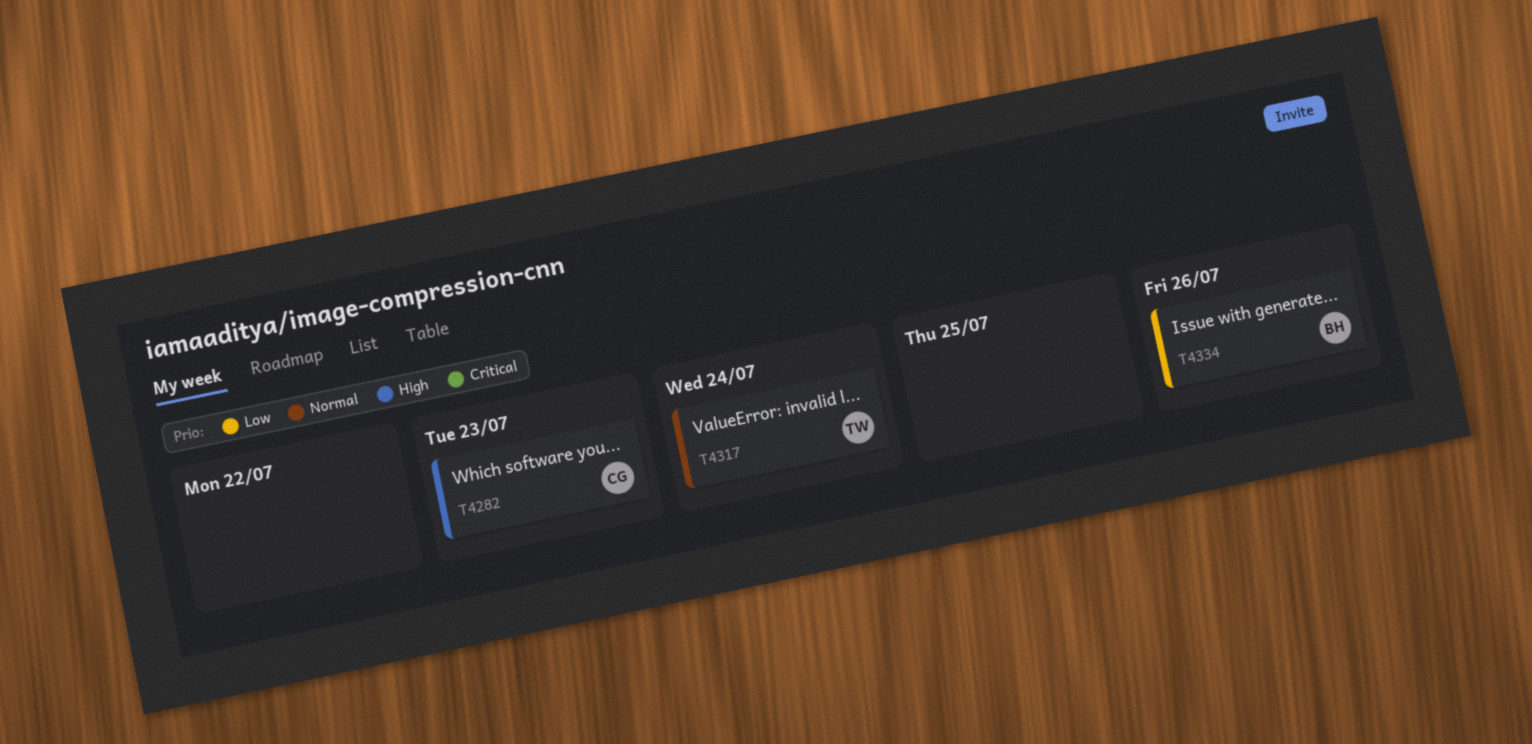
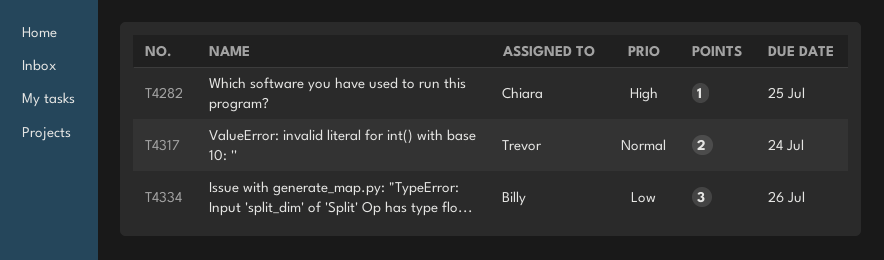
T4282, due: Jul 23 -> Jul 25

